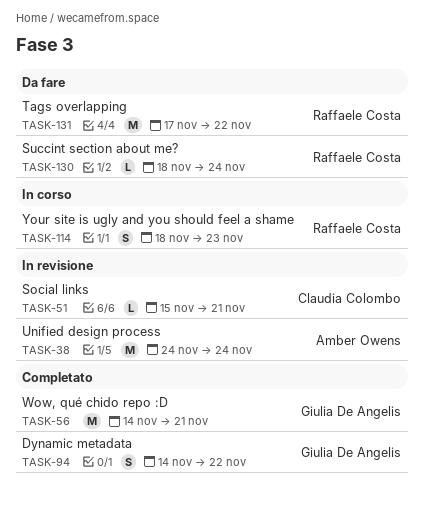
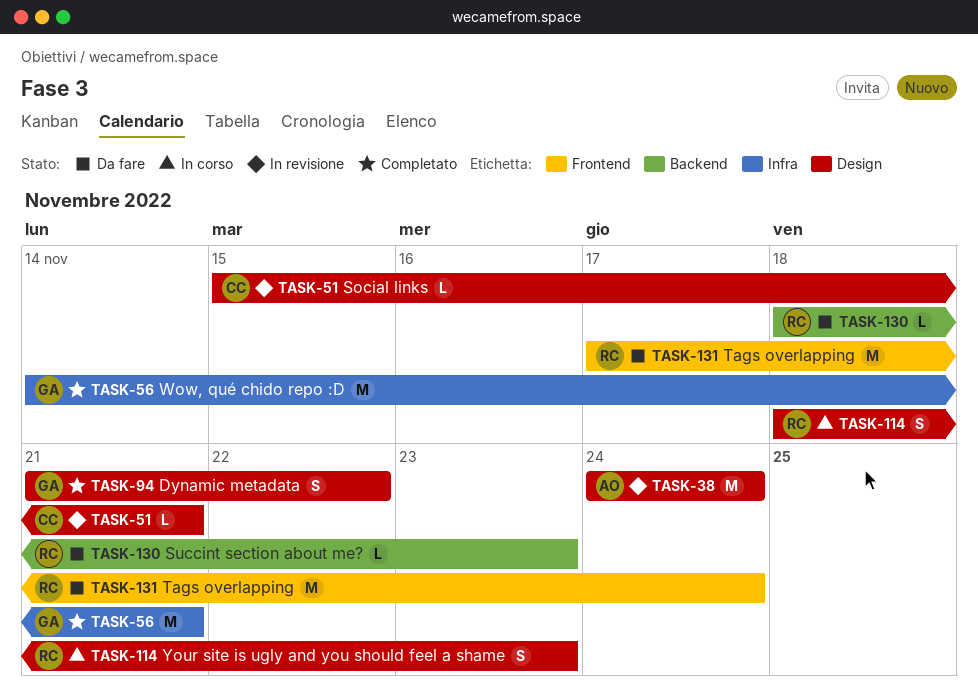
TASK-94, start: Nov 14 -> Nov 21
TASK-130, due: Nov 24 -> Nov 23
TASK-131, due: Nov 22 -> Nov 24

